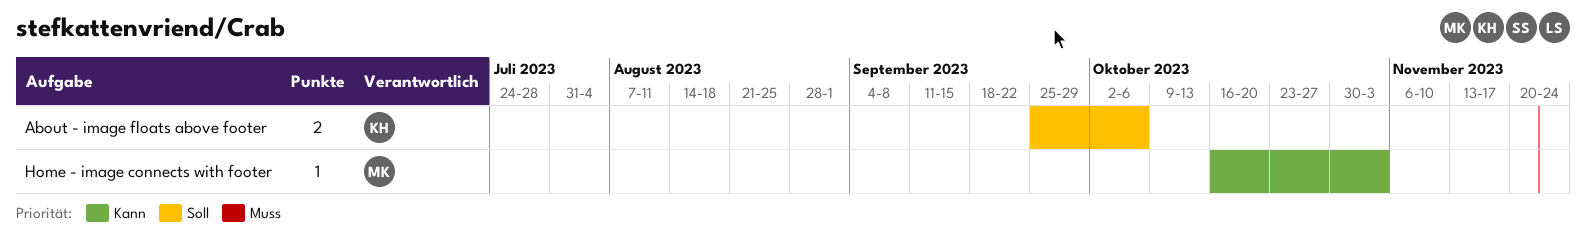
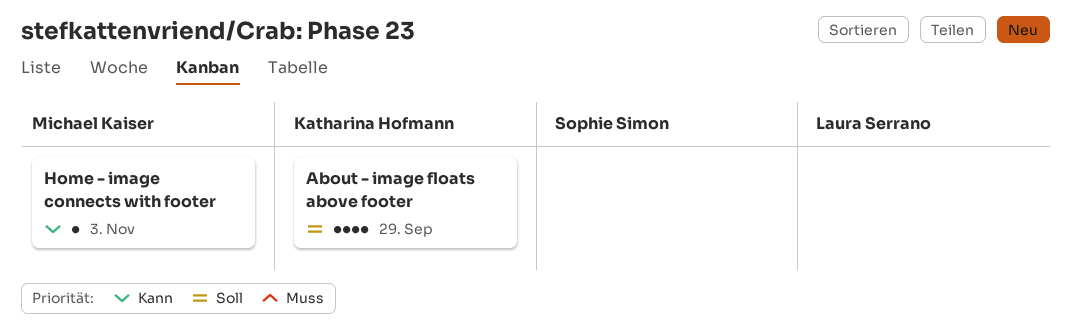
About - image floats above footer, estimate: 2 -> 4
About - image floats above footer, due: Oct 6 -> Sep 29

